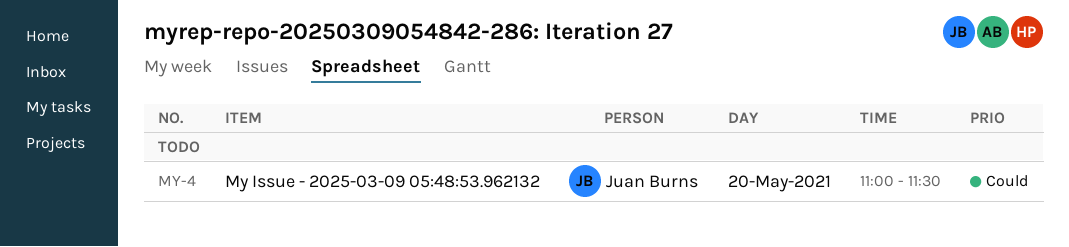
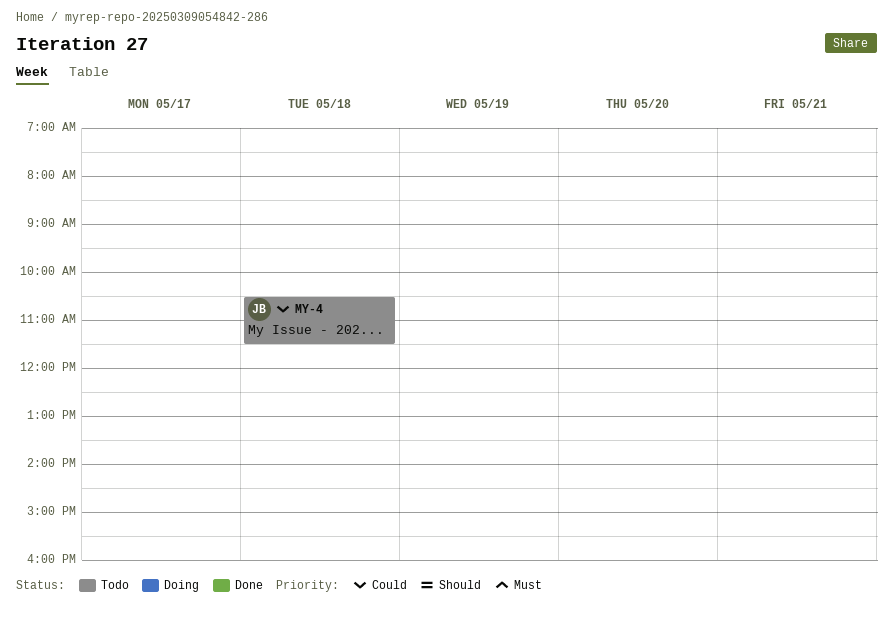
MY-4, day: May 20 -> May 18
MY-4, begins: 11:00 -> 10:30

